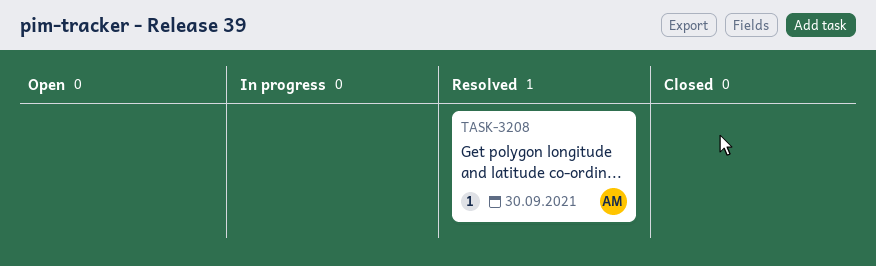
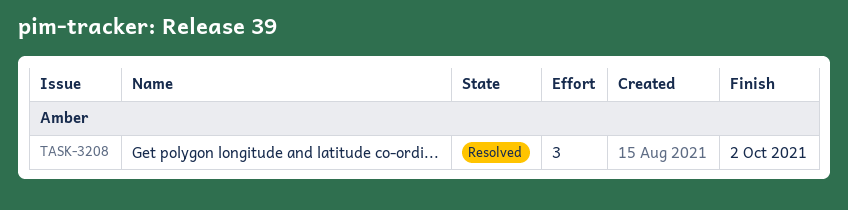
TASK-3208, estimate: 1 -> 3
TASK-3208, due: Sep 30 -> Oct 2

